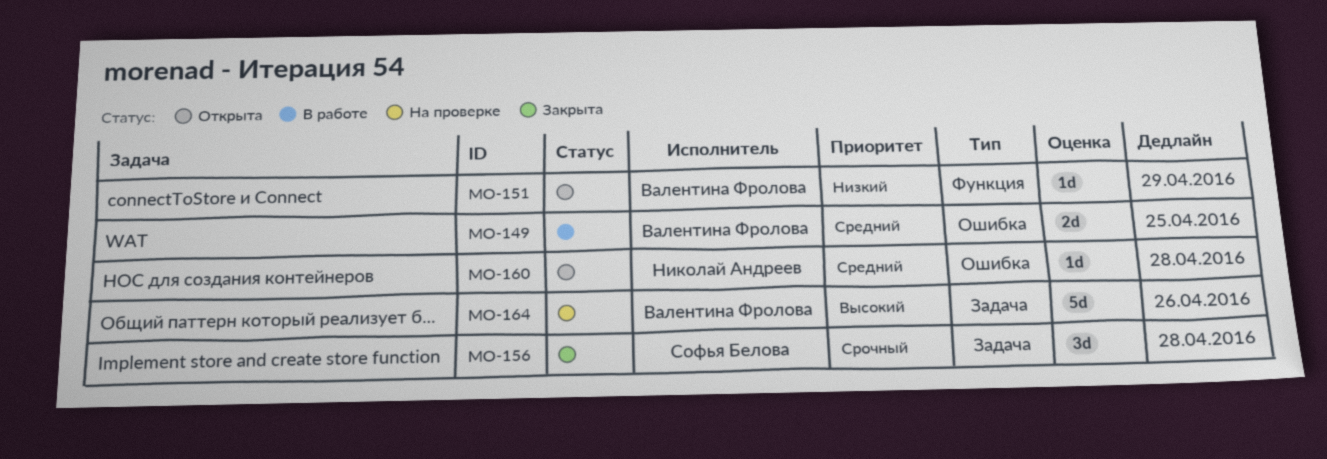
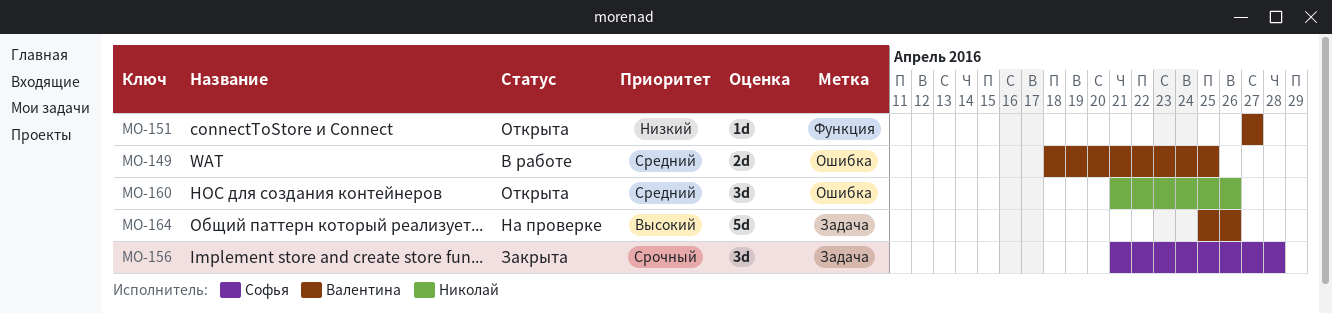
MO-151, due: Apr 29 -> Apr 27
MO-160, estimate: 1d -> 3d
MO-160, due: Apr 28 -> Apr 26

